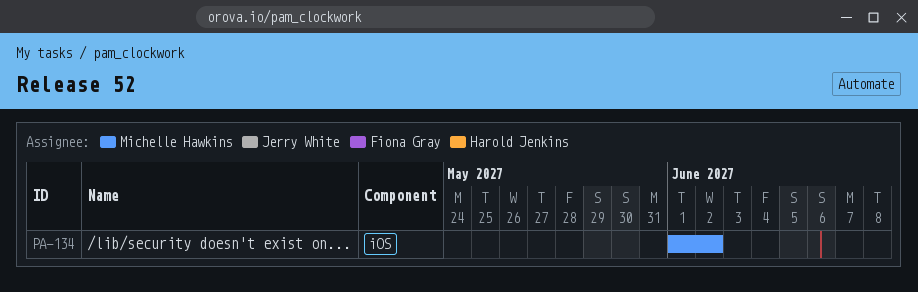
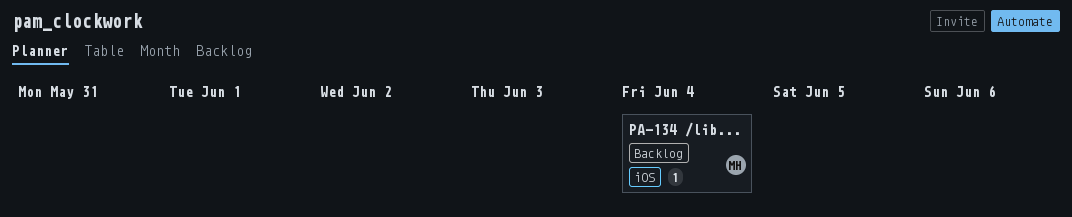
PA-134, due: Jun 2 -> Jun 4

